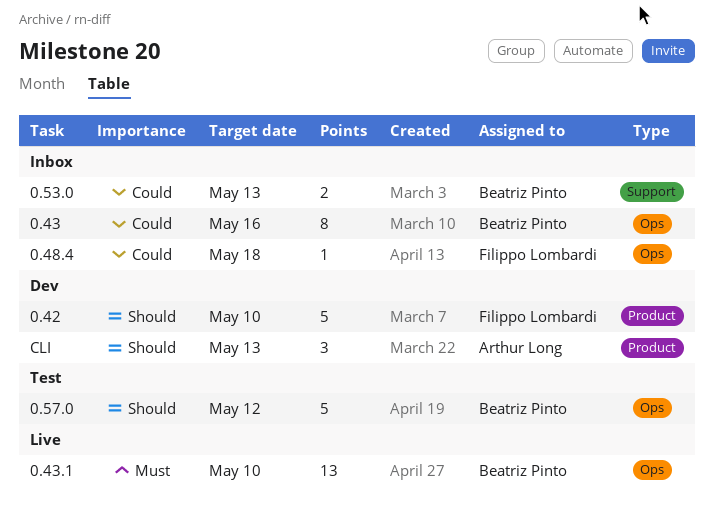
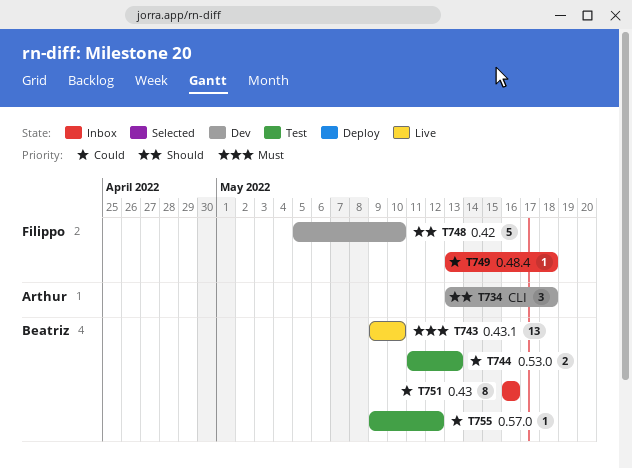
0.53.0, status: Inbox -> Test
0.57.0, priority: Should -> Could
0.57.0, estimate: 5 -> 1
CLI, due: May 13 -> May 18

